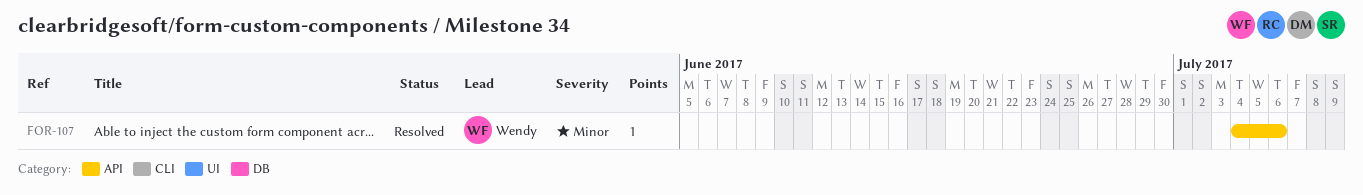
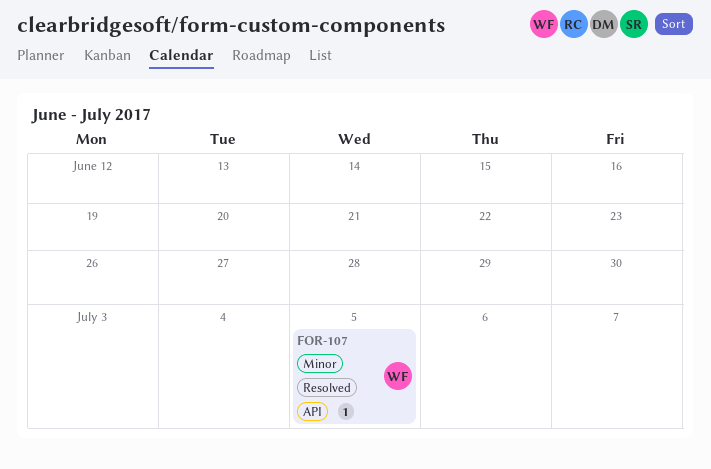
FOR-107, due: Jul 6 -> Jul 5

